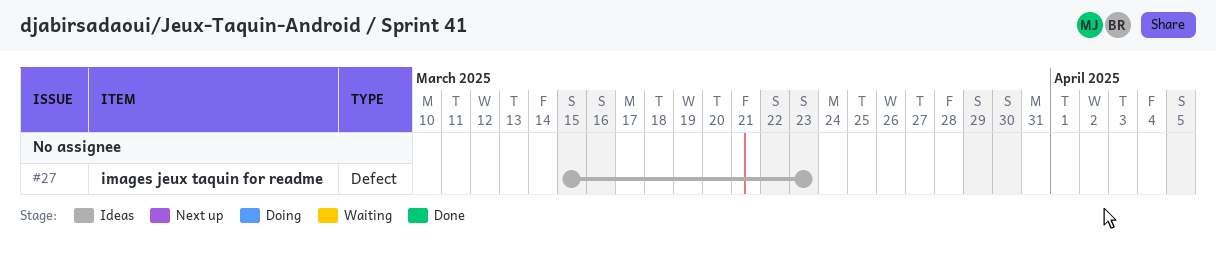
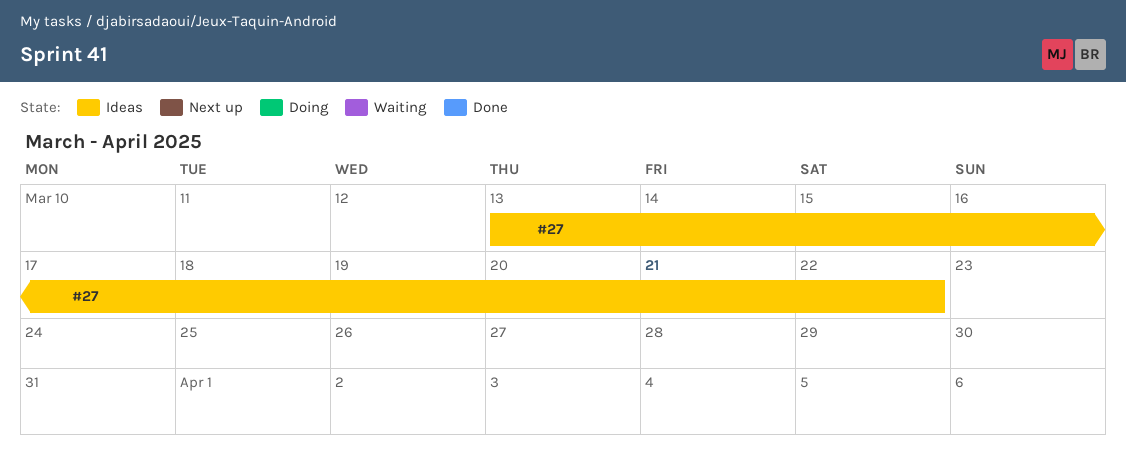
#27, start: Mar 15 -> Mar 13
#27, due: Mar 23 -> Mar 22

